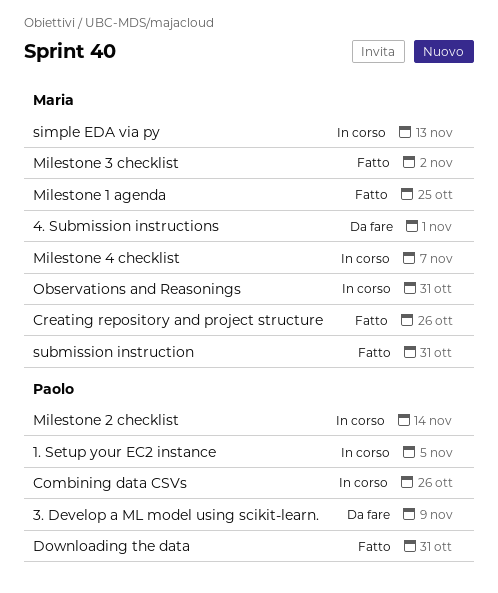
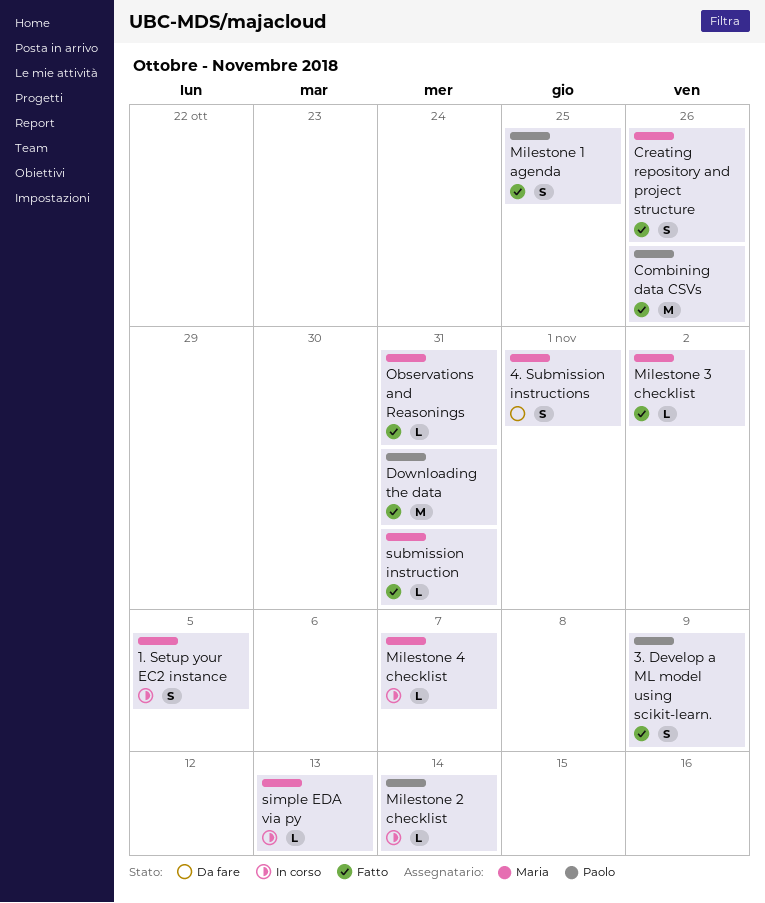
1. Setup your EC2 instance, owner: Paolo -> Maria
3. Develop a ML model using scikit-learn., status: Da fare -> Fatto
Combining data CSVs, status: In corso -> Fatto
Milestone 1 agenda, owner: Maria -> Paolo
Observations and Reasonings, status: In corso -> Fatto

